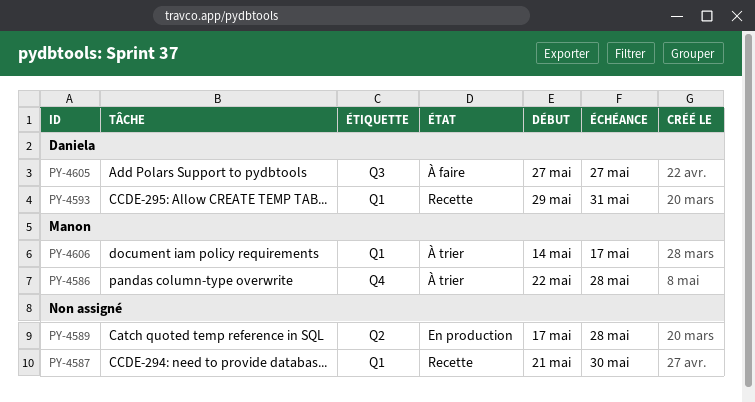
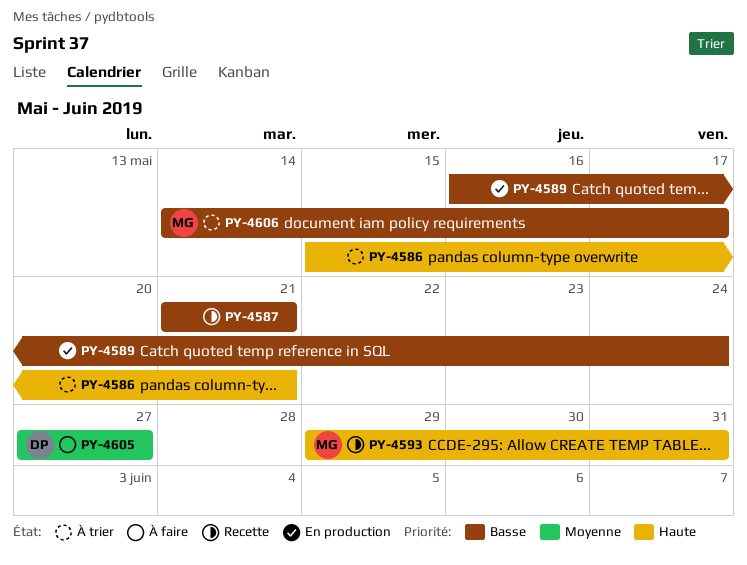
PY-4586, owner: Manon -> none
PY-4586, start: May 22 -> May 15
PY-4586, due: May 28 -> May 21
PY-4587, due: May 30 -> May 21
PY-4589, start: May 17 -> May 16
PY-4589, due: May 28 -> May 24
PY-4593, owner: Daniela -> Manon

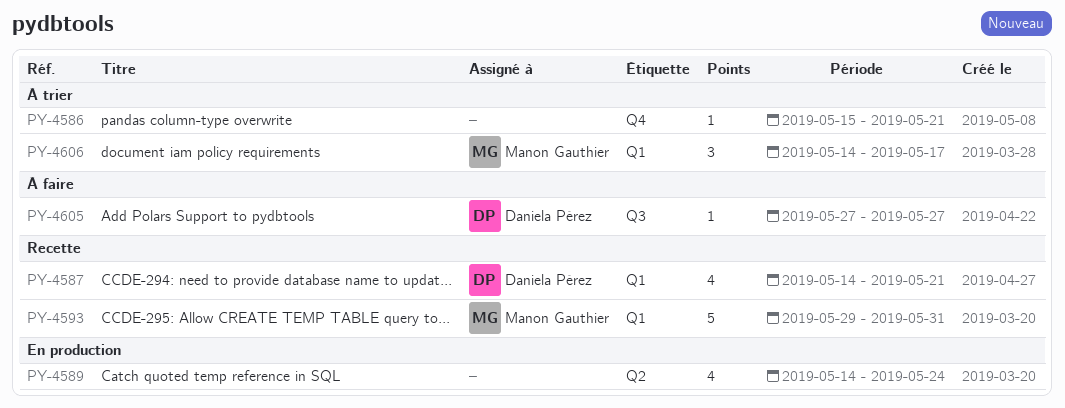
PY-4587, owner: none -> Daniela Pérez
PY-4587, start: May 21 -> May 14
PY-4589, start: May 16 -> May 14

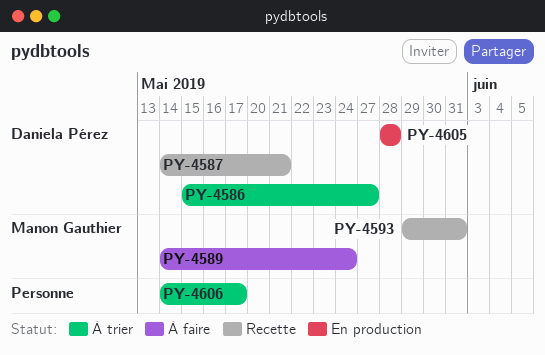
PY-4586, owner: none -> Daniela Pérez
PY-4586, due: May 21 -> May 27
PY-4589, status: En production -> À faire
PY-4589, owner: none -> Manon Gauthier
PY-4605, status: À faire -> En production
PY-4605, start: May 27 -> May 28
PY-4605, due: May 27 -> May 28
PY-4606, owner: Manon Gauthier -> none

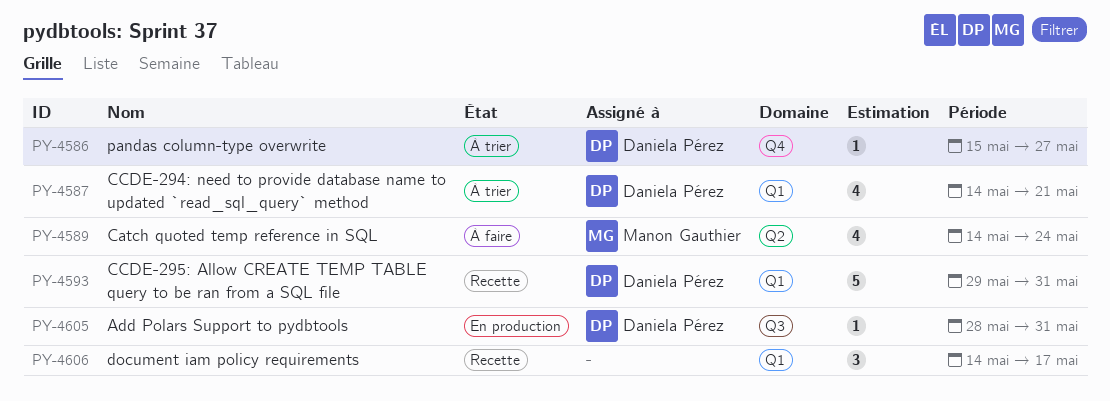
PY-4587, status: Recette -> À trier
PY-4593, owner: Manon Gauthier -> Daniela Pérez
PY-4605, due: May 28 -> May 31
PY-4606, status: À trier -> Recette

